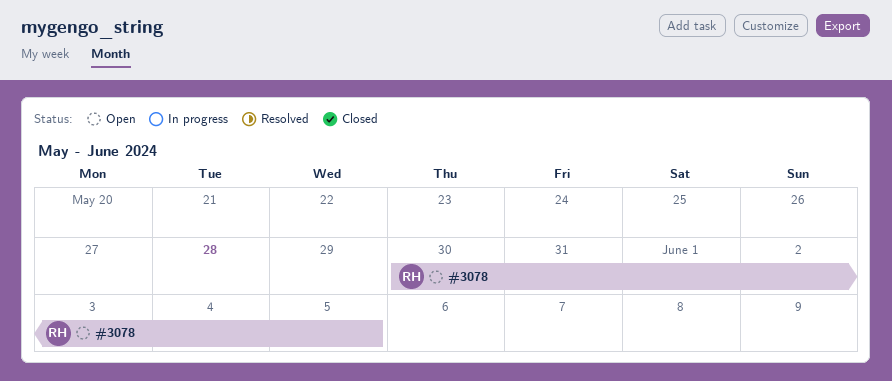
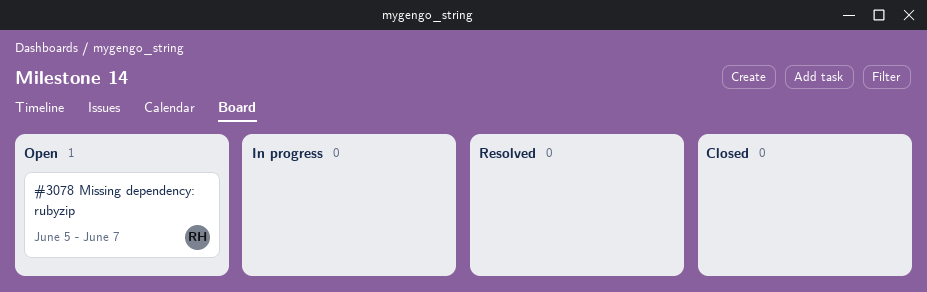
#3078, start: May 30 -> Jun 5
#3078, due: Jun 5 -> Jun 7

